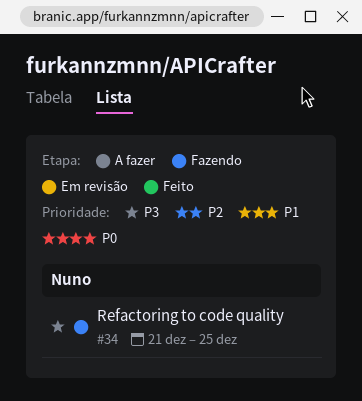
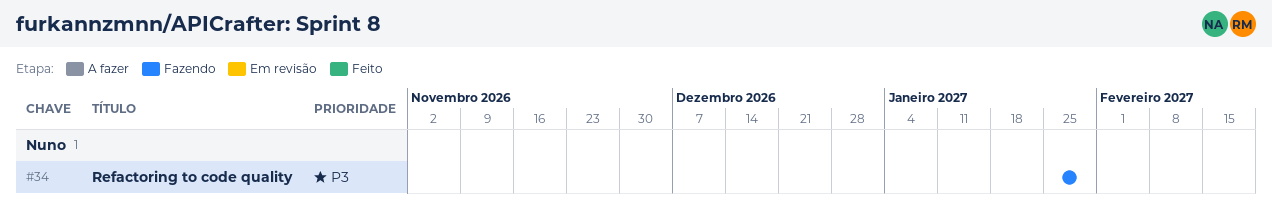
#34, start: Dec 21 -> Jan 25
#34, due: Dec 25 -> Jan 29

